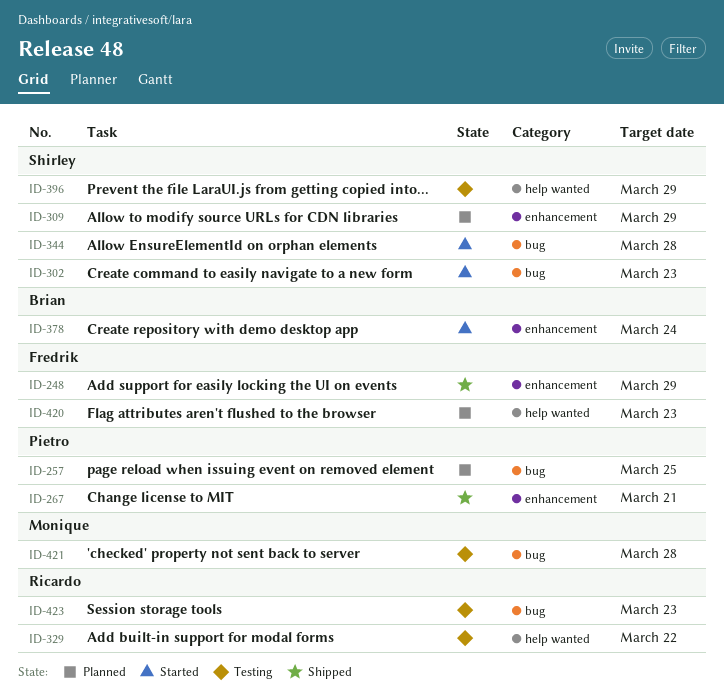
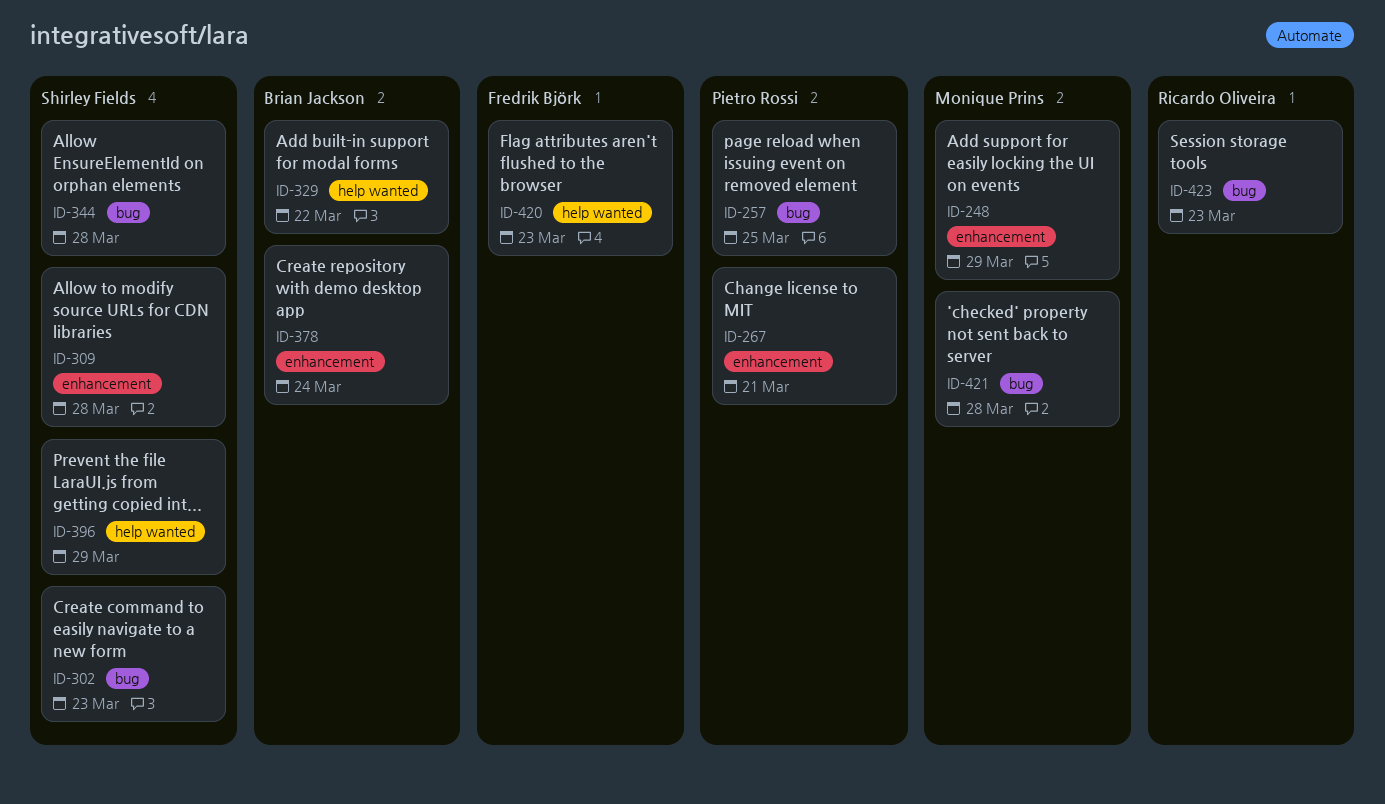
ID-248, owner: Fredrik Björk -> Monique Prins
ID-309, due: Mar 29 -> Mar 28
ID-329, owner: Ricardo Oliveira -> Brian Jackson

